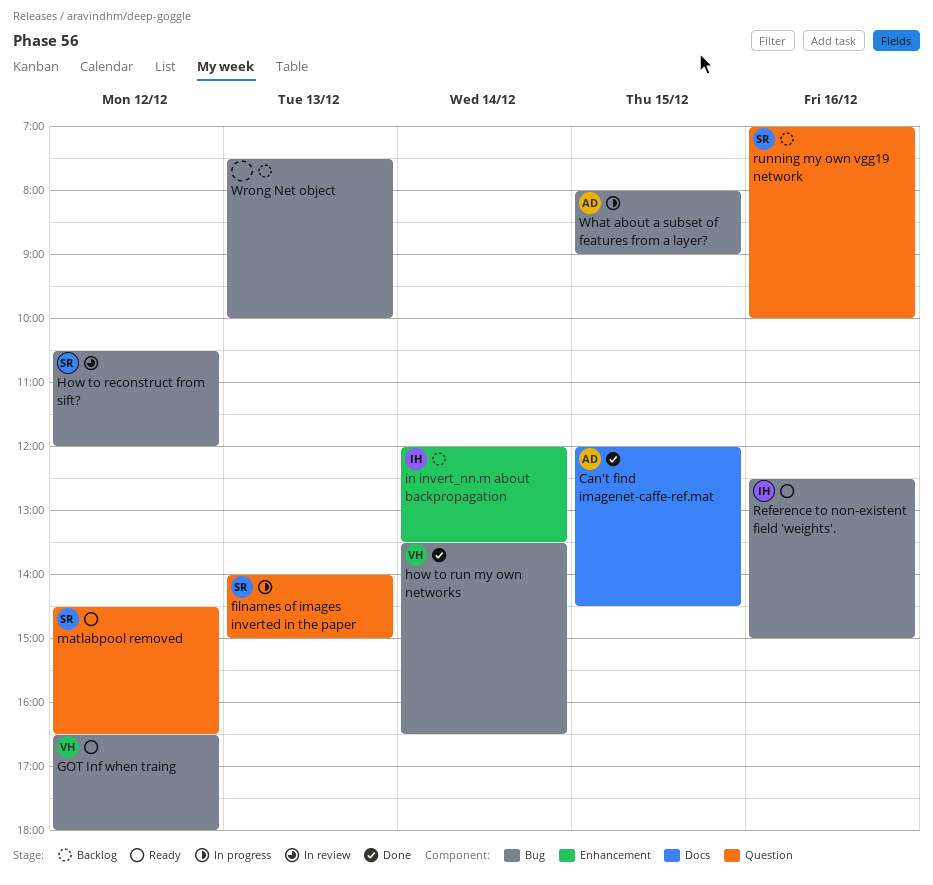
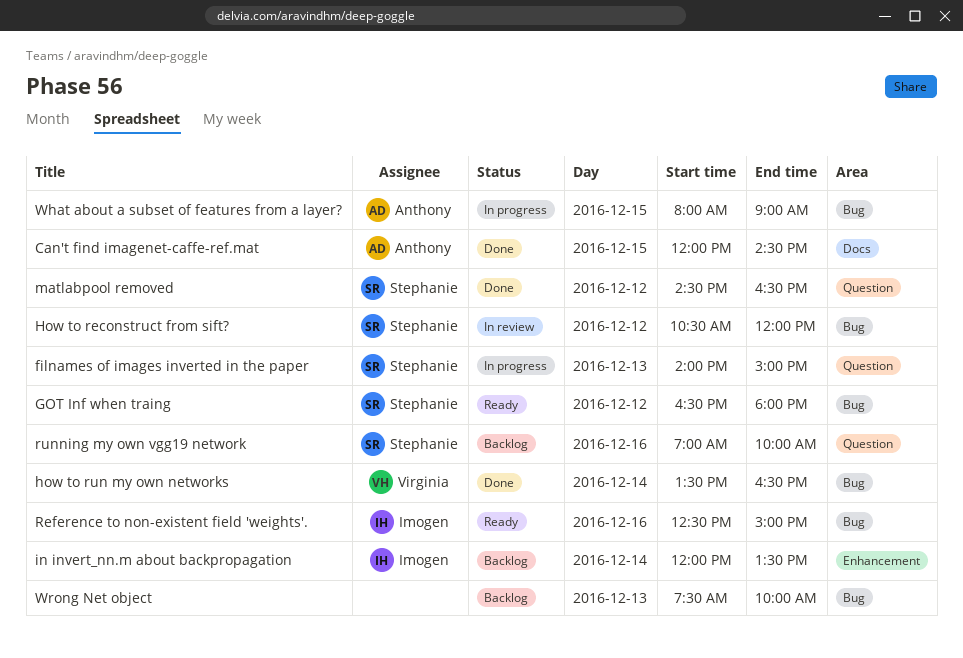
GOT Inf when traing, owner: Virginia -> Stephanie
matlabpool removed, status: Ready -> Done

